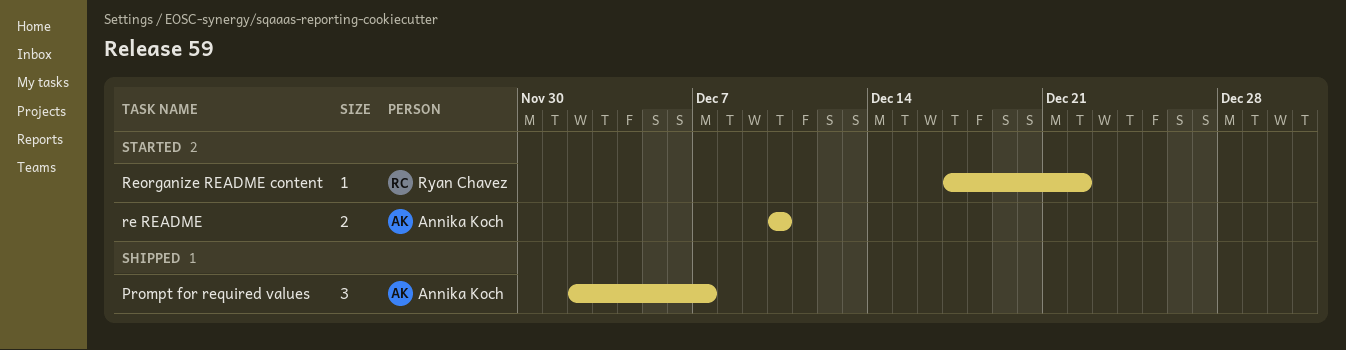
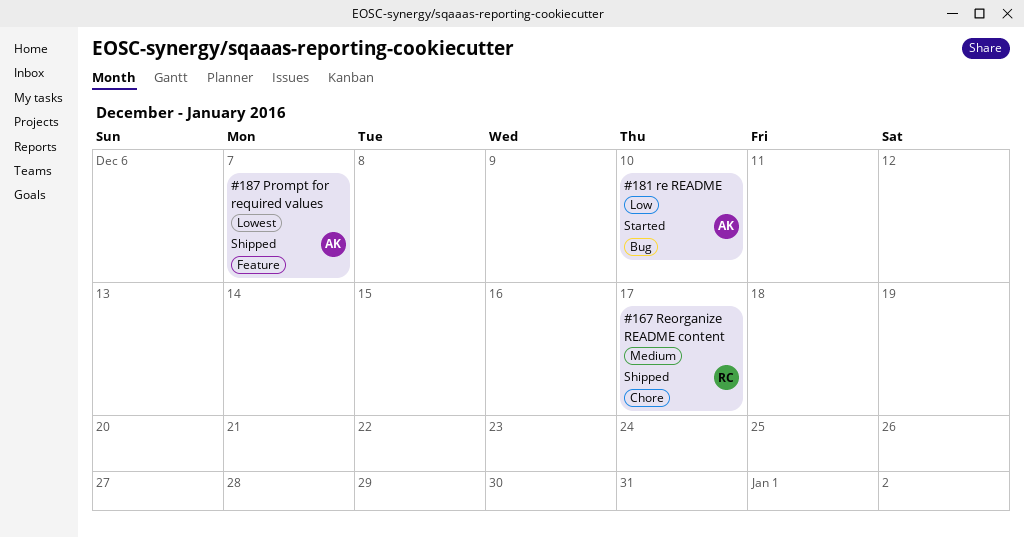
Reorganize README content, status: Started -> Shipped
Reorganize README content, due: Dec 22 -> Dec 17

